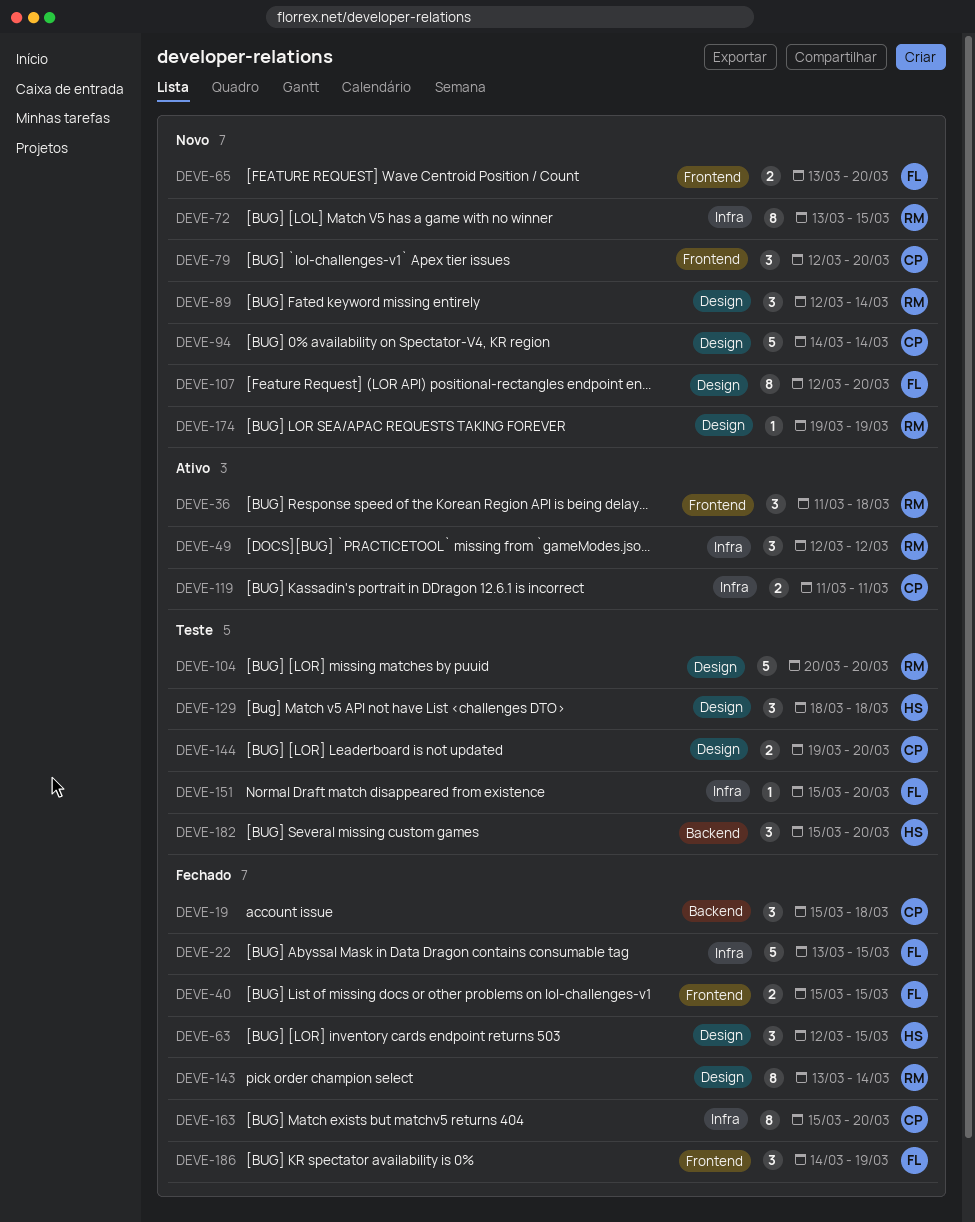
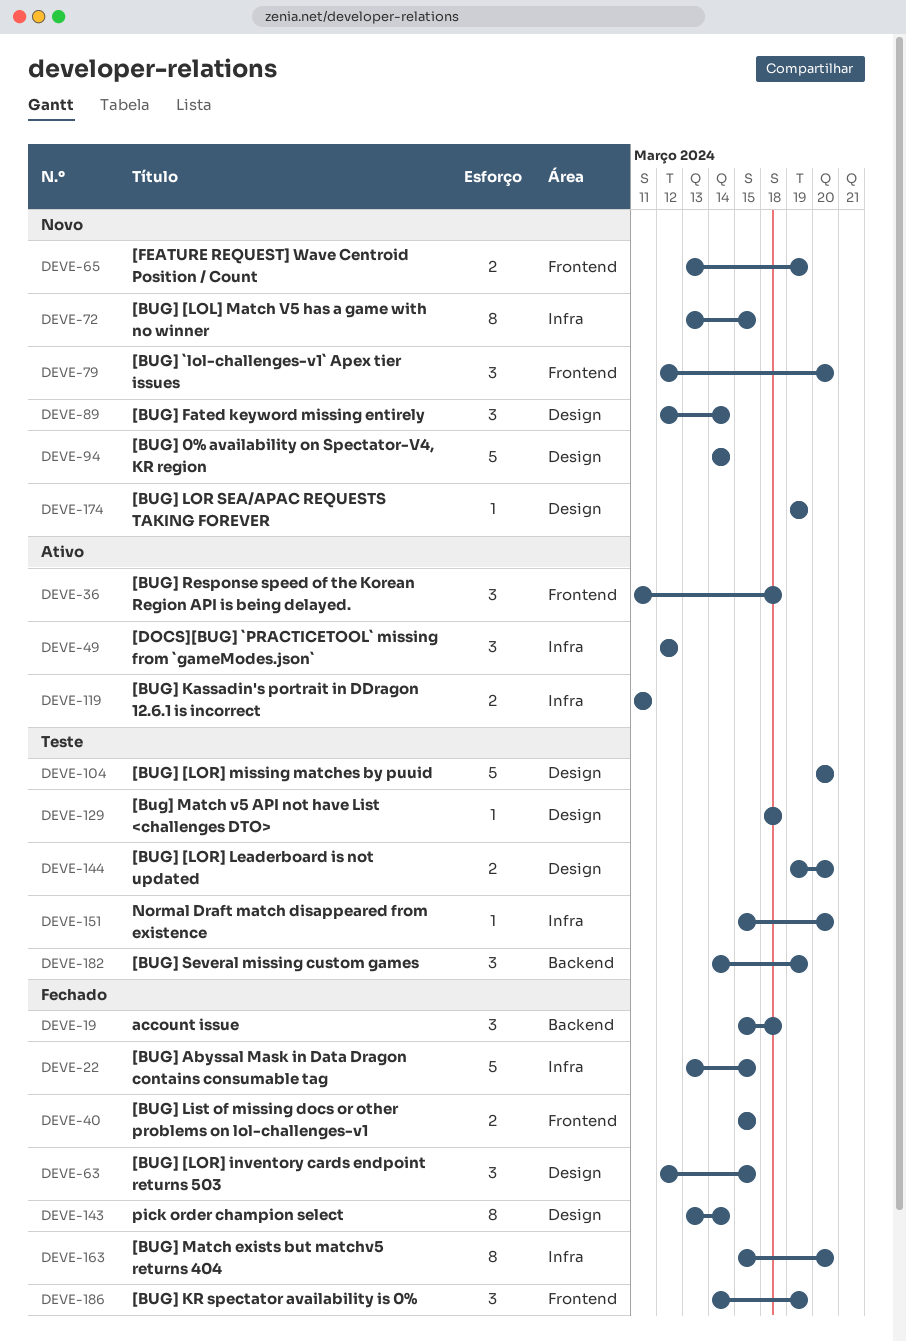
DEVE-65, due: Mar 20 -> Mar 19
DEVE-107: present -> none
DEVE-129, estimate: 3 -> 1
DEVE-182, start: Mar 15 -> Mar 14
DEVE-182, due: Mar 20 -> Mar 19

